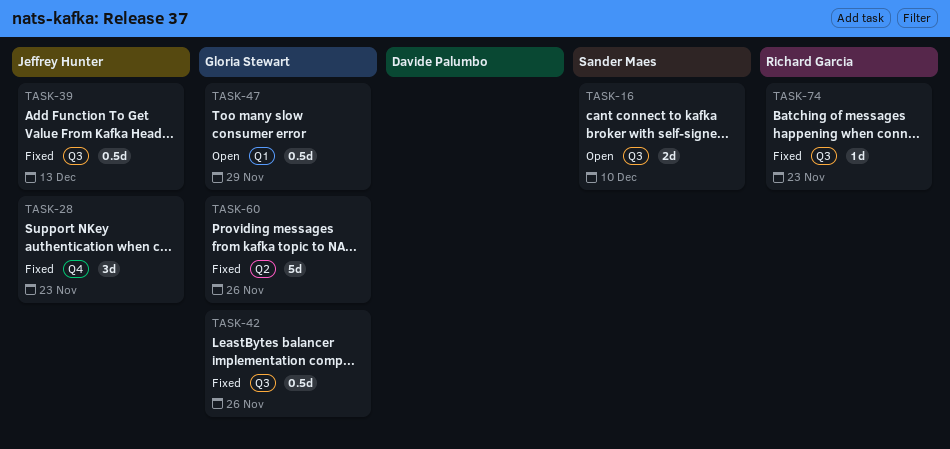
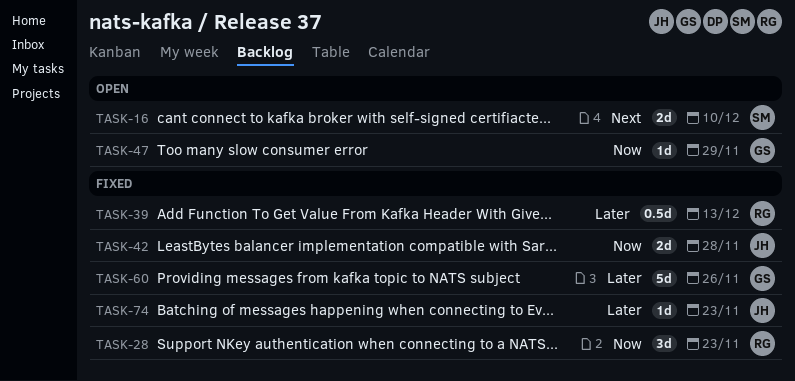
TASK-28, owner: Jeffrey Hunter -> Richard Garcia
TASK-39, owner: Jeffrey Hunter -> Richard Garcia
TASK-42, owner: Gloria Stewart -> Jeffrey Hunter
TASK-42, estimate: 0.5d -> 2d
TASK-42, due: Nov 26 -> Nov 28
TASK-47, estimate: 0.5d -> 1d
TASK-74, owner: Richard Garcia -> Jeffrey Hunter

